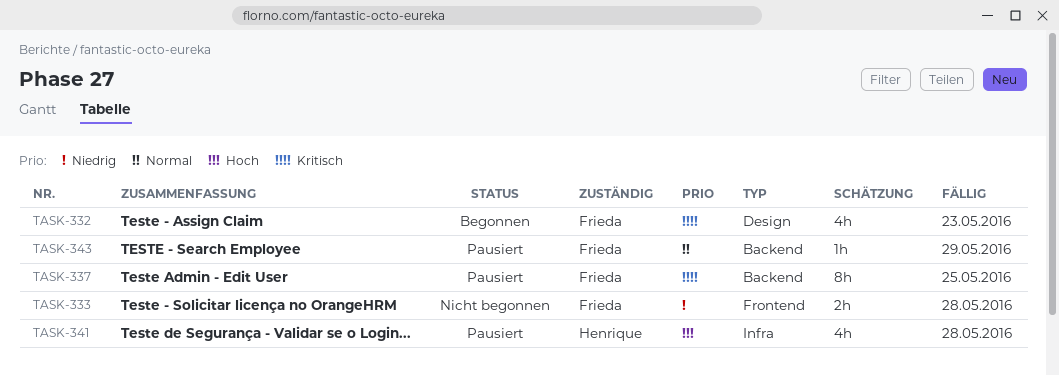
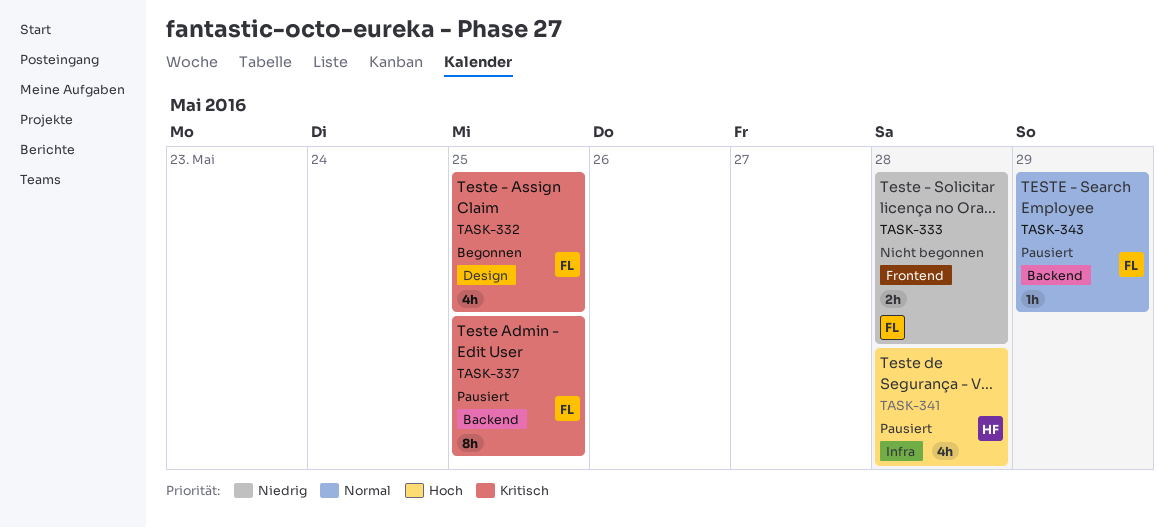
TASK-332, due: May 23 -> May 25

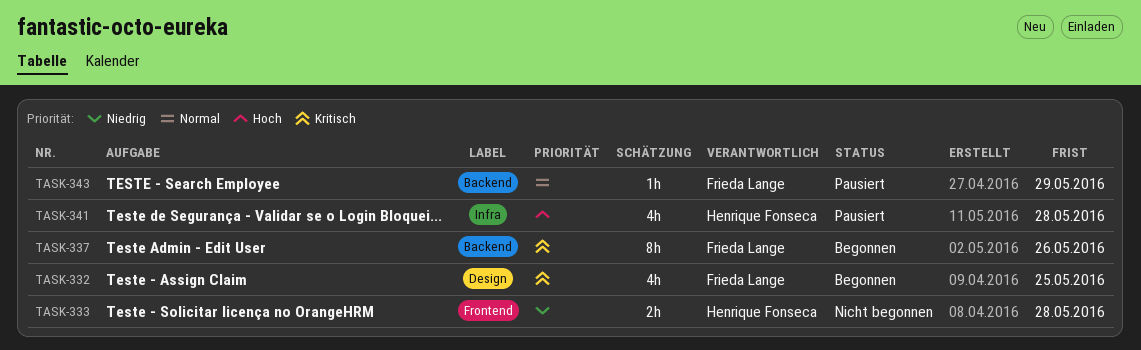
TASK-333, owner: Frieda Lange -> Henrique Fonseca
TASK-337, status: Pausiert -> Begonnen
TASK-337, due: May 25 -> May 26

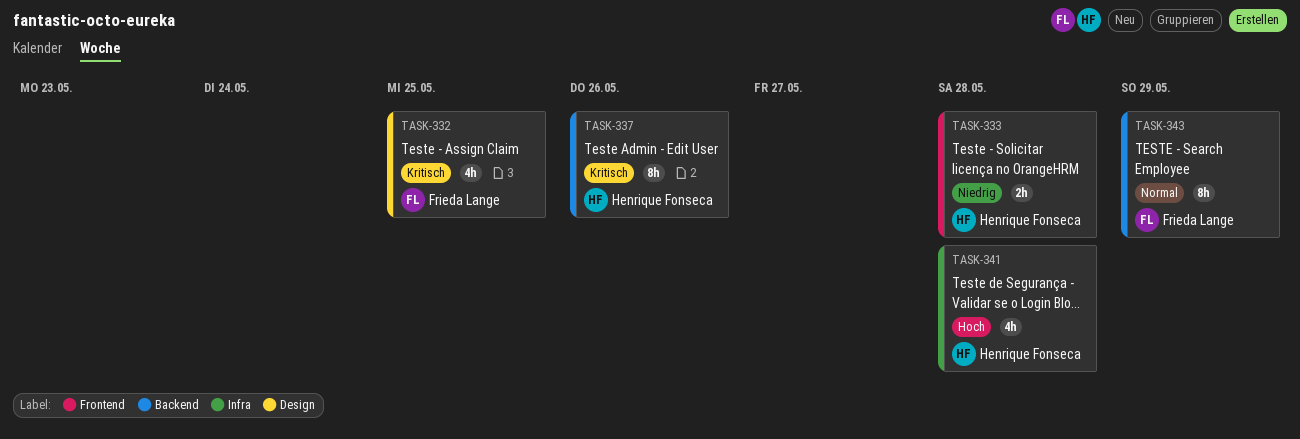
TASK-337, owner: Frieda Lange -> Henrique Fonseca
TASK-343, estimate: 1h -> 8h

